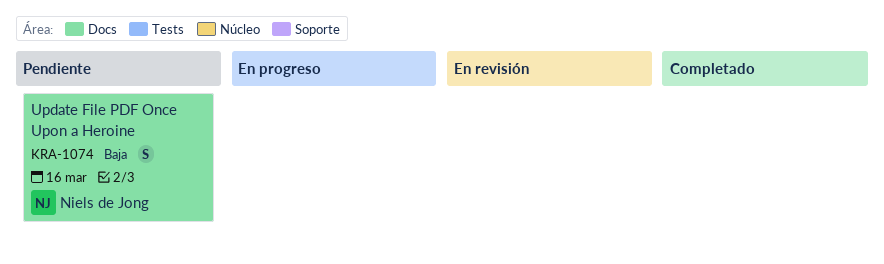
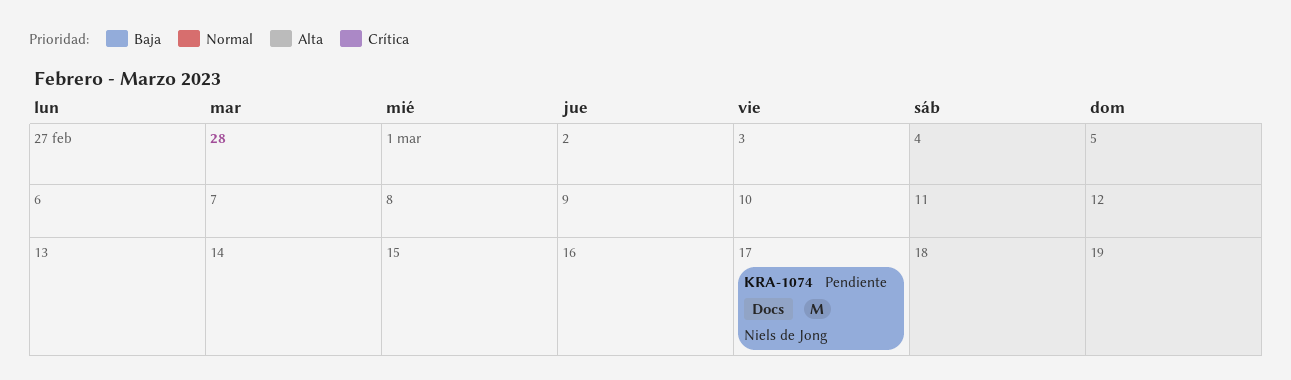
KRA-1074, estimate: S -> M
KRA-1074, due: Mar 16 -> Mar 17

